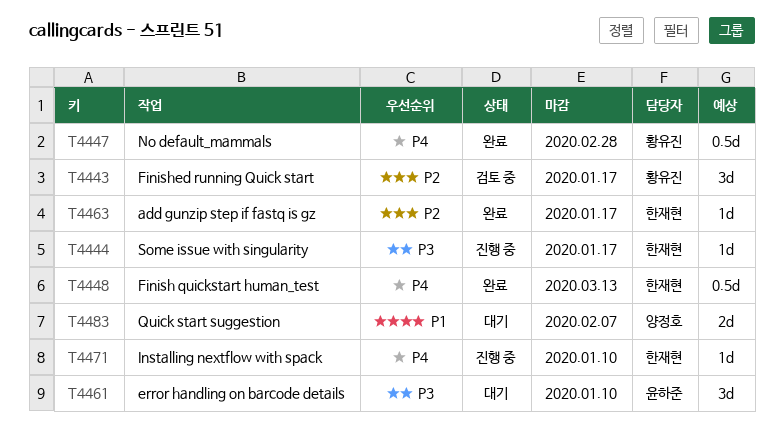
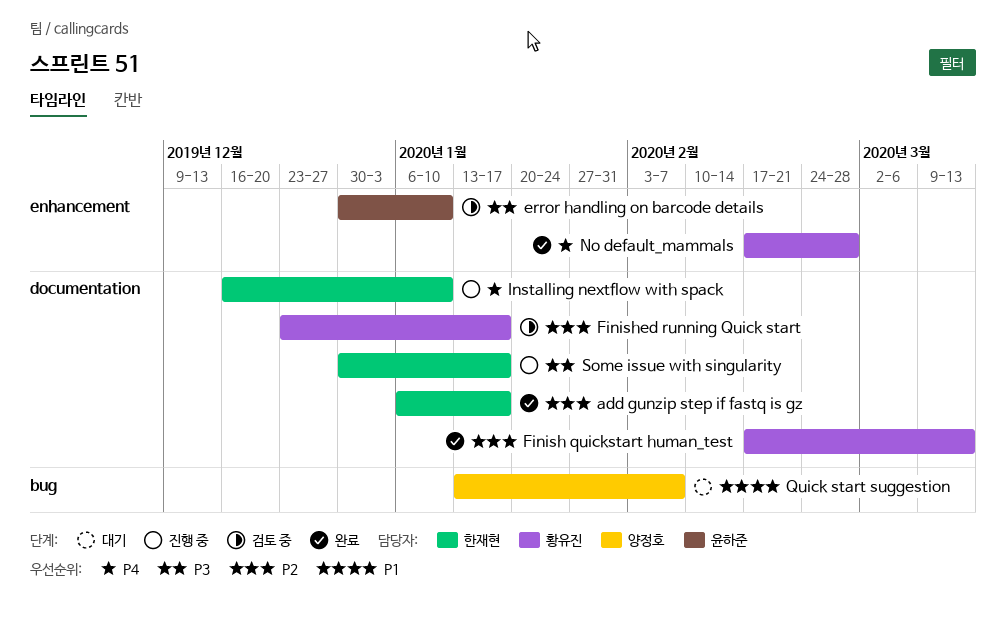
error handling on barcode details, status: 대기 -> 검토 중
Finish quickstart human_test, owner: 한재현 -> 황유진
Finish quickstart human_test, priority: P4 -> P2

